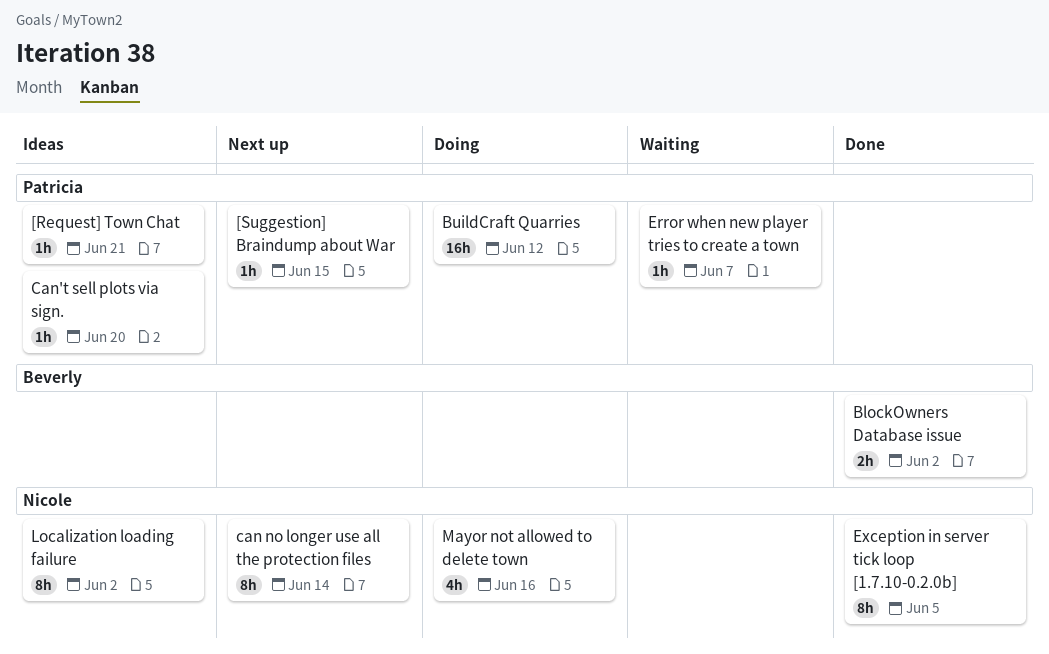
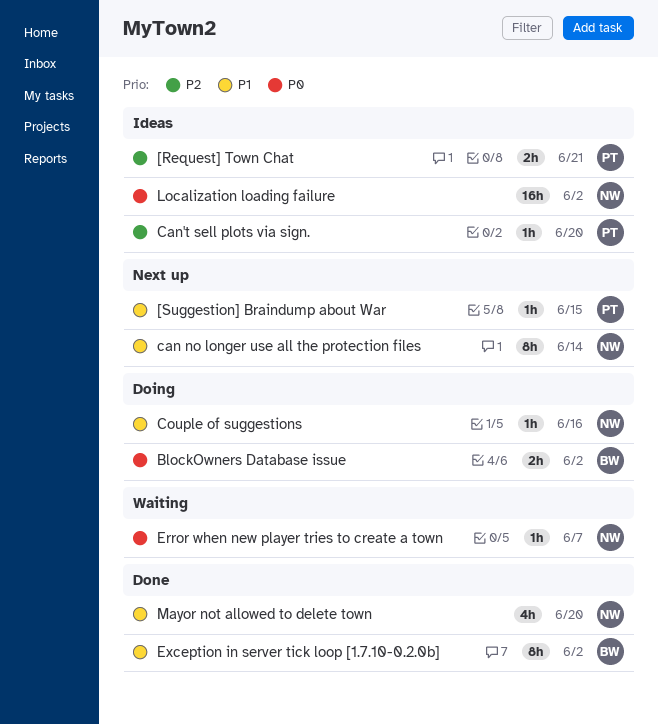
[Request] Town Chat, estimate: 1h -> 2h
BlockOwners Database issue, status: Done -> Doing
BuildCraft Quarries: present -> none
Couple of suggestions: none -> present
Error when new player tries to create a town, owner: Patricia -> Nicole
Exception in server tick loop [1.7.10-0.2.0b], owner: Nicole -> Beverly
Exception in server tick loop [1.7.10-0.2.0b], due: Jun 5 -> Jun 2
Localization loading failure, estimate: 8h -> 16h
Mayor not allowed to delete town, status: Doing -> Done
Mayor not allowed to delete town, due: Jun 16 -> Jun 20

